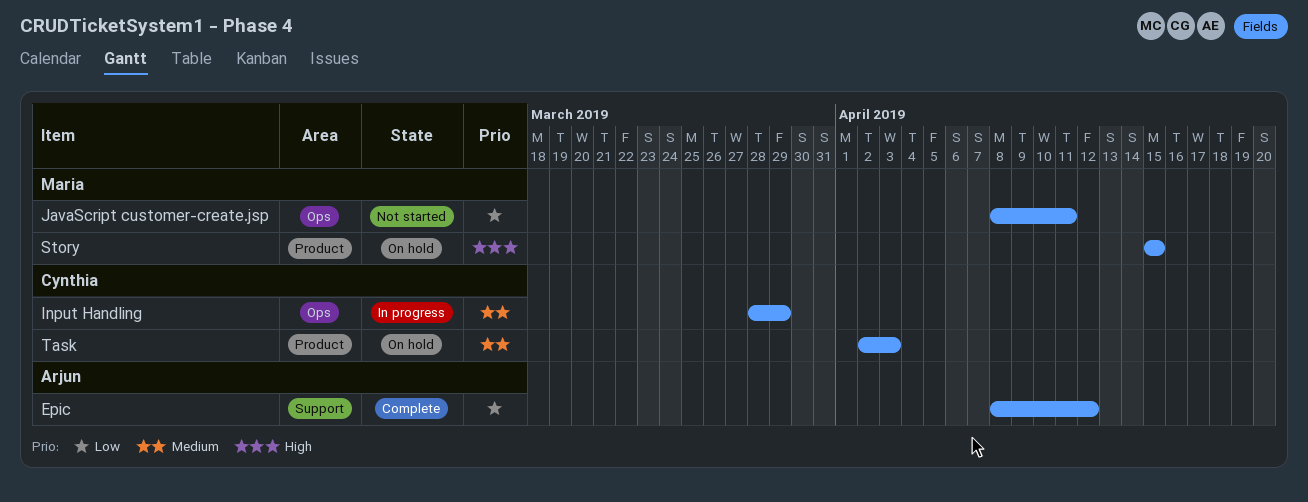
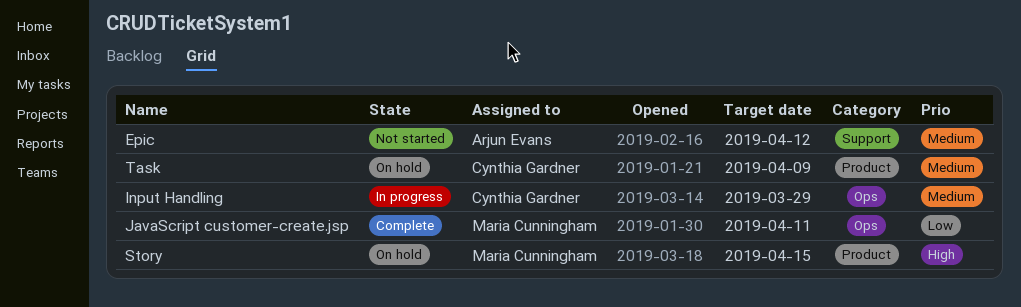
Epic, status: Complete -> Not started
Epic, priority: Low -> Medium
JavaScript customer-create.jsp, status: Not started -> Complete
Task, due: Apr 3 -> Apr 9

